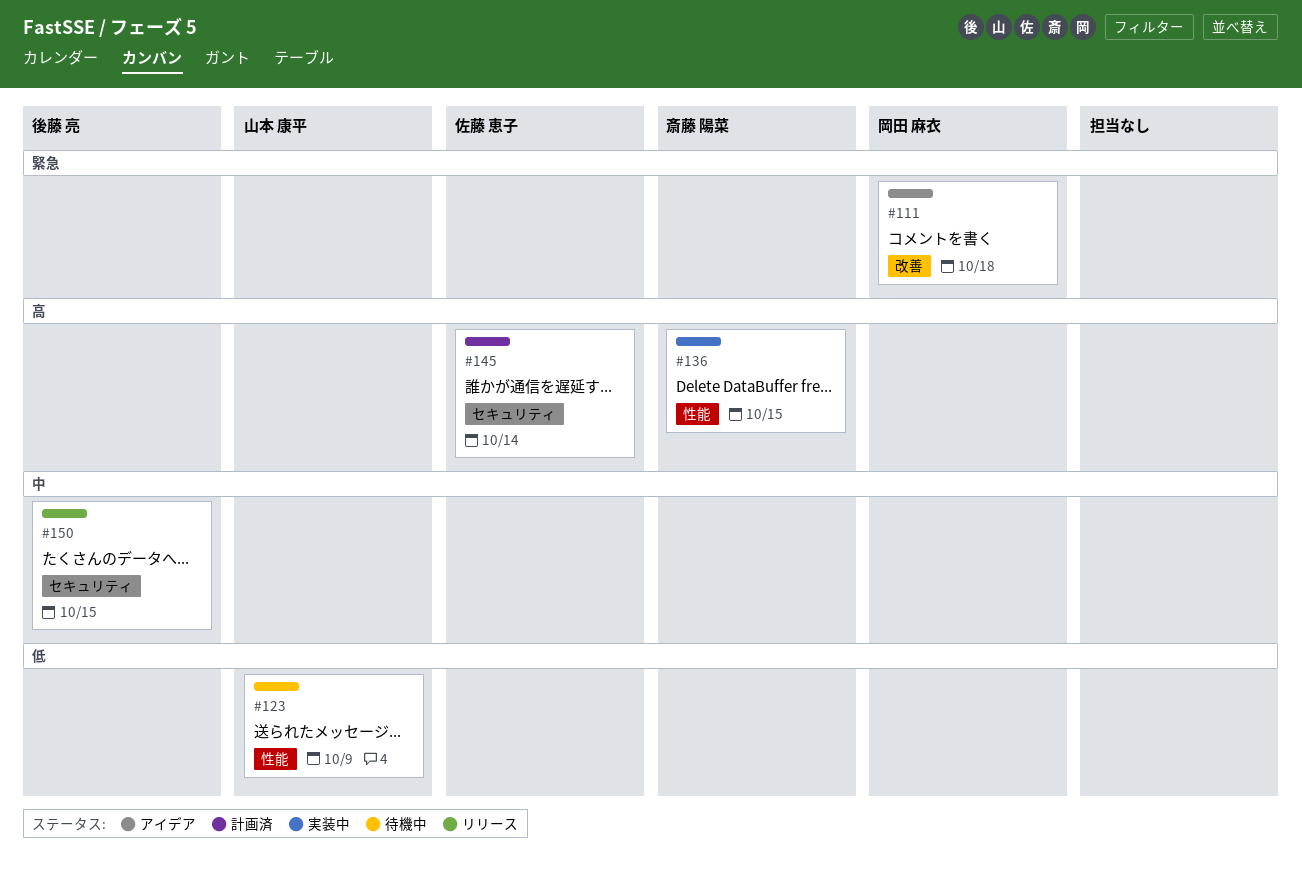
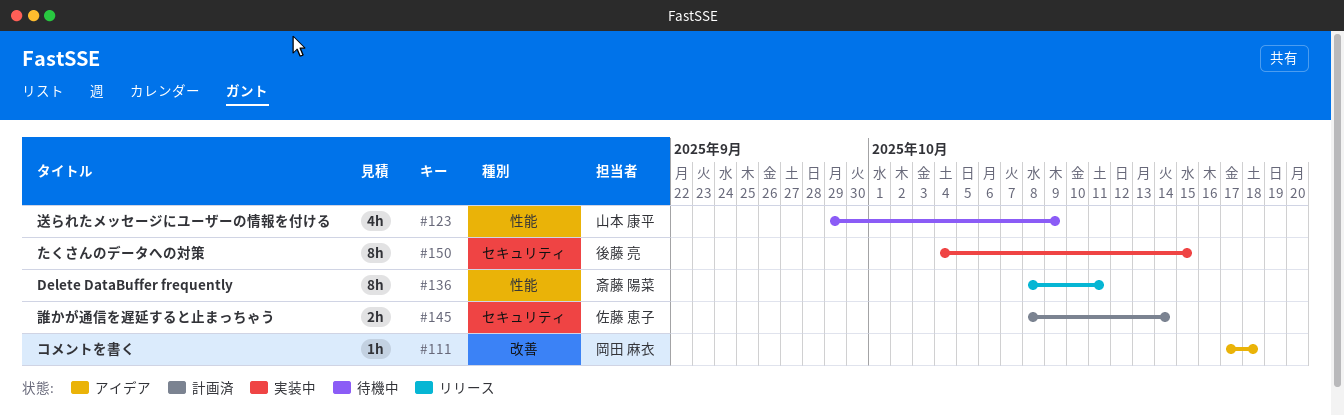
#136, status: 実装中 -> リリース
#136, due: Oct 15 -> Oct 11
#150, status: リリース -> 実装中

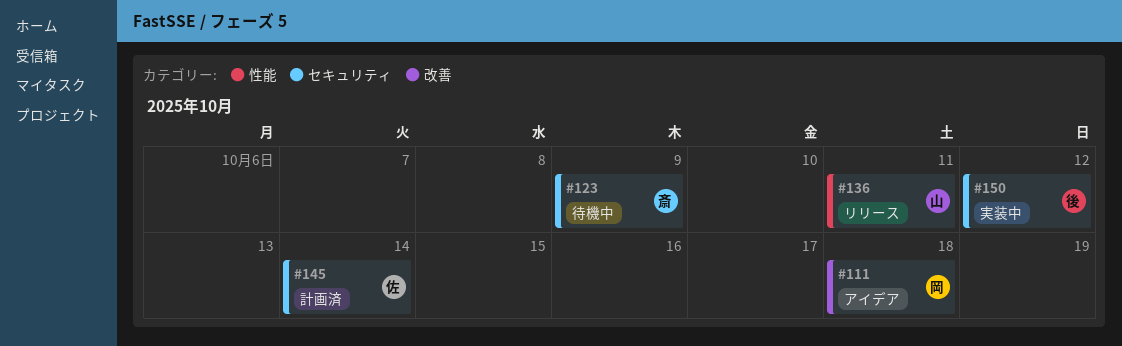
#123, owner: 山本 康平 -> 斎藤 陽菜
#123, label: 性能 -> セキュリティ
#136, owner: 斎藤 陽菜 -> 山本 康平
#150, due: Oct 15 -> Oct 12

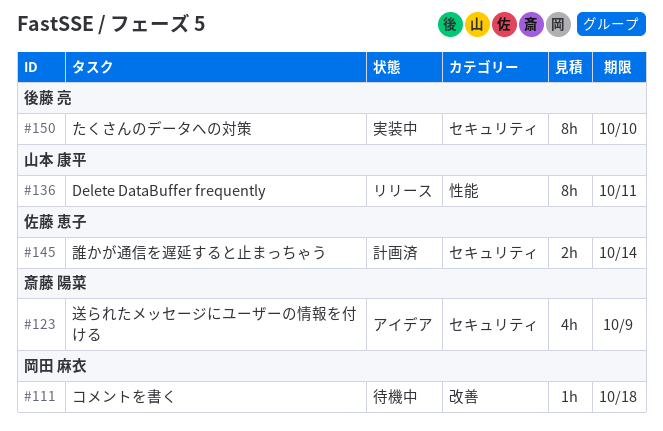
#111, status: アイデア -> 待機中
#123, status: 待機中 -> アイデア
#150, due: Oct 12 -> Oct 10

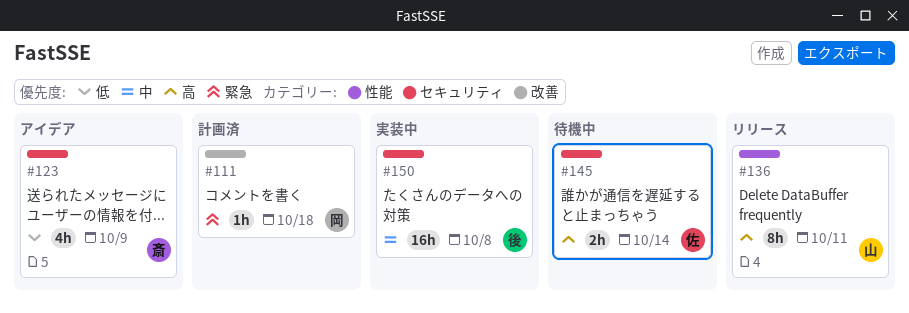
#111, status: 待機中 -> 計画済
#145, status: 計画済 -> 待機中
#150, estimate: 8h -> 16h
#150, due: Oct 10 -> Oct 8

